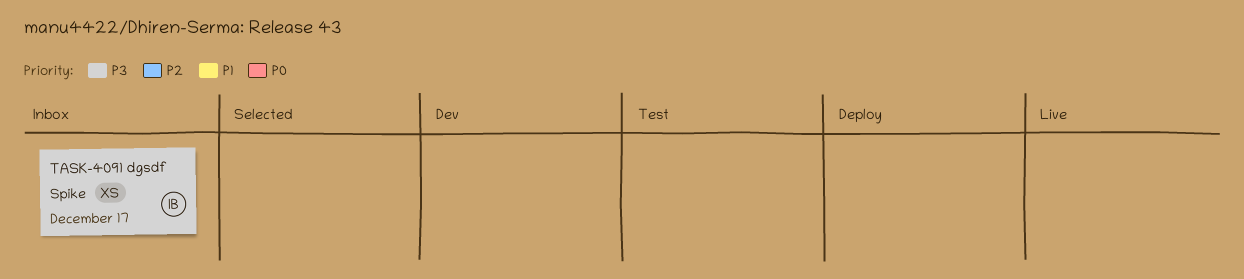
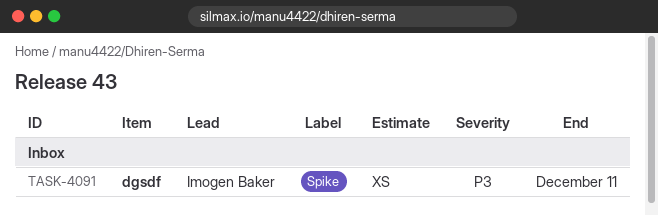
TASK-4091, due: Dec 17 -> Dec 11

